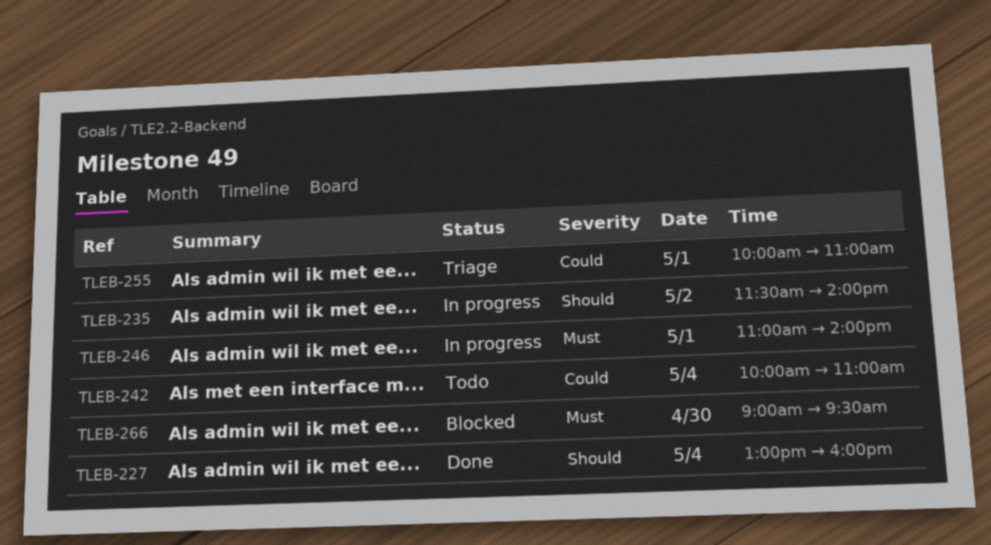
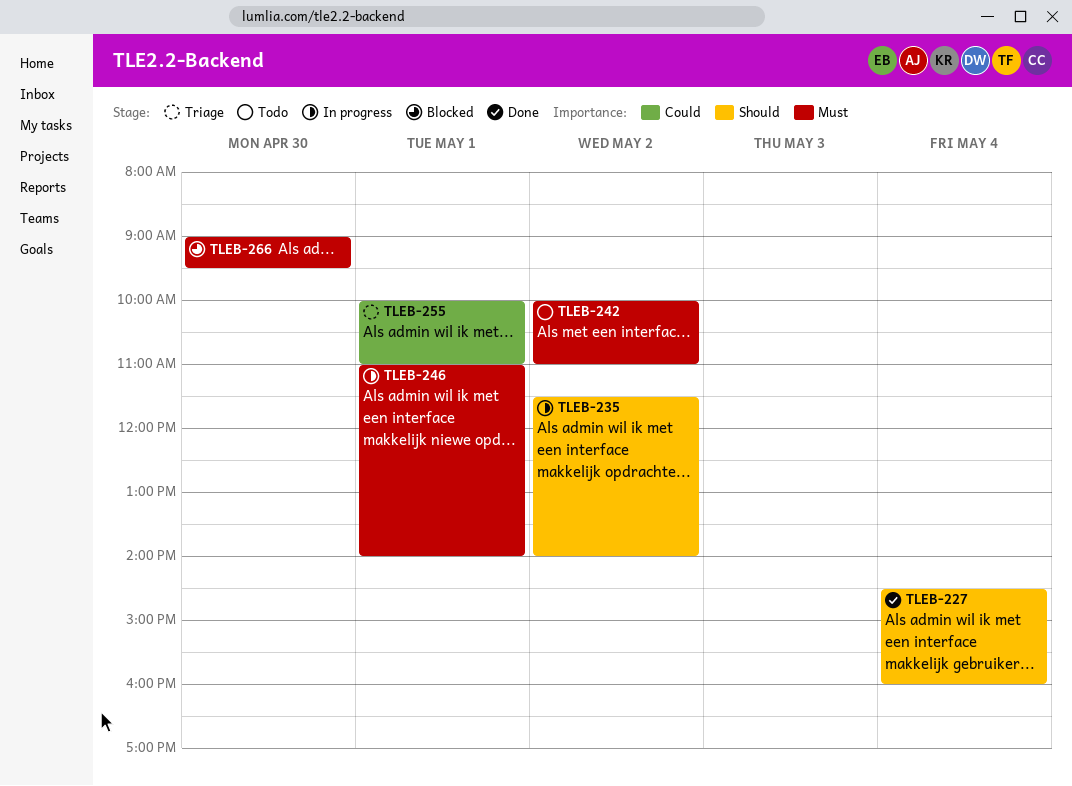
TLEB-227, begins: 13:00 -> 14:30
TLEB-242, priority: Could -> Must
TLEB-242, day: May 4 -> May 2

